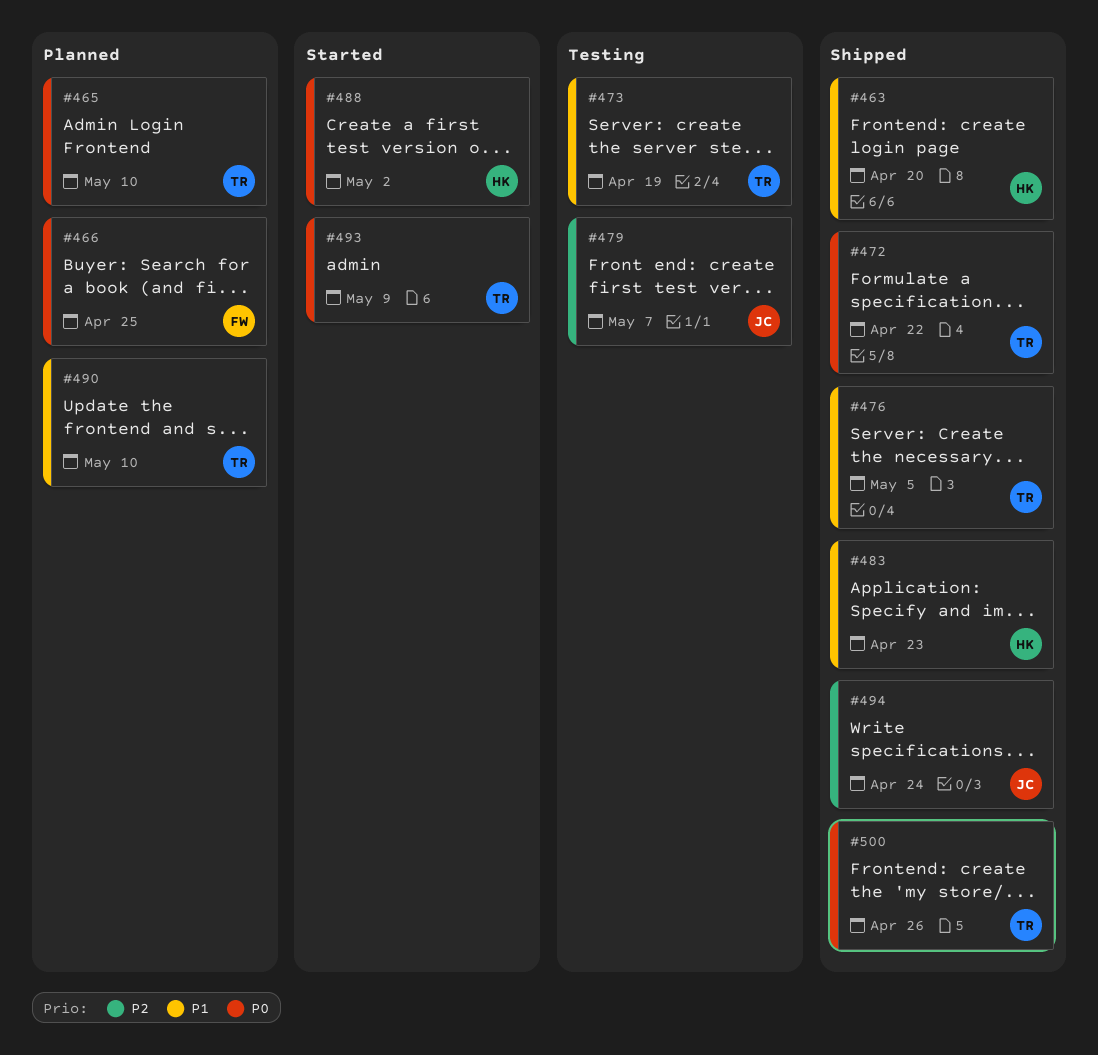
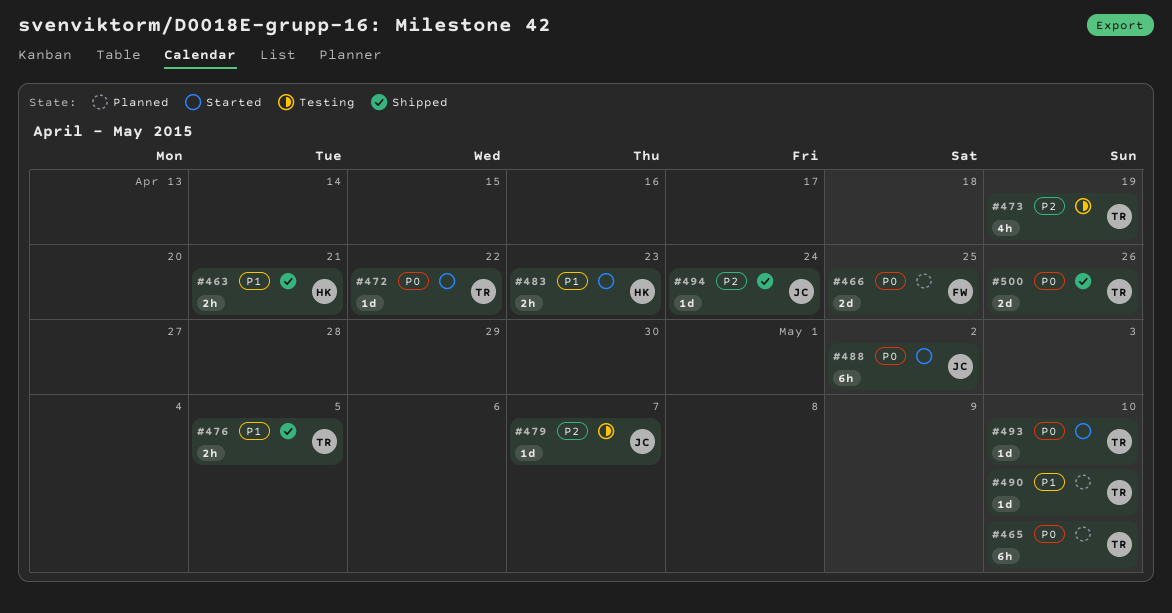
#463, due: Apr 20 -> Apr 21
#472, status: Shipped -> Started
#473, priority: P1 -> P2
#483, status: Shipped -> Started
#488, owner: HK -> JC
#493, due: May 9 -> May 10

